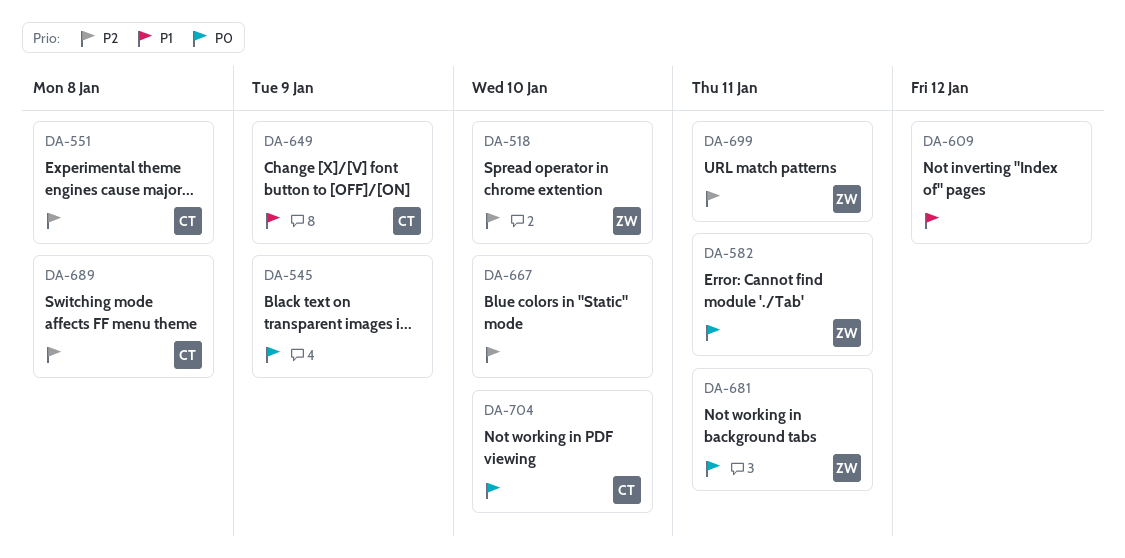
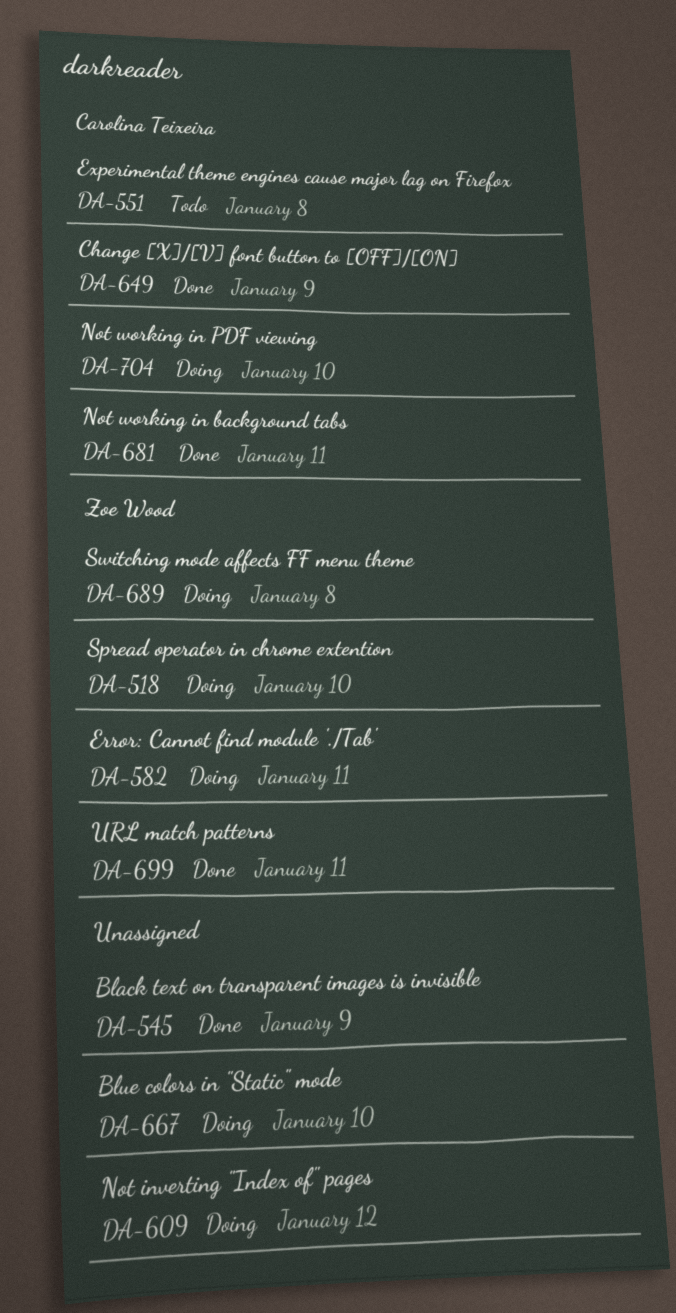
DA-681, owner: Zoe Wood -> Carolina Teixeira
DA-689, owner: Carolina Teixeira -> Zoe Wood

